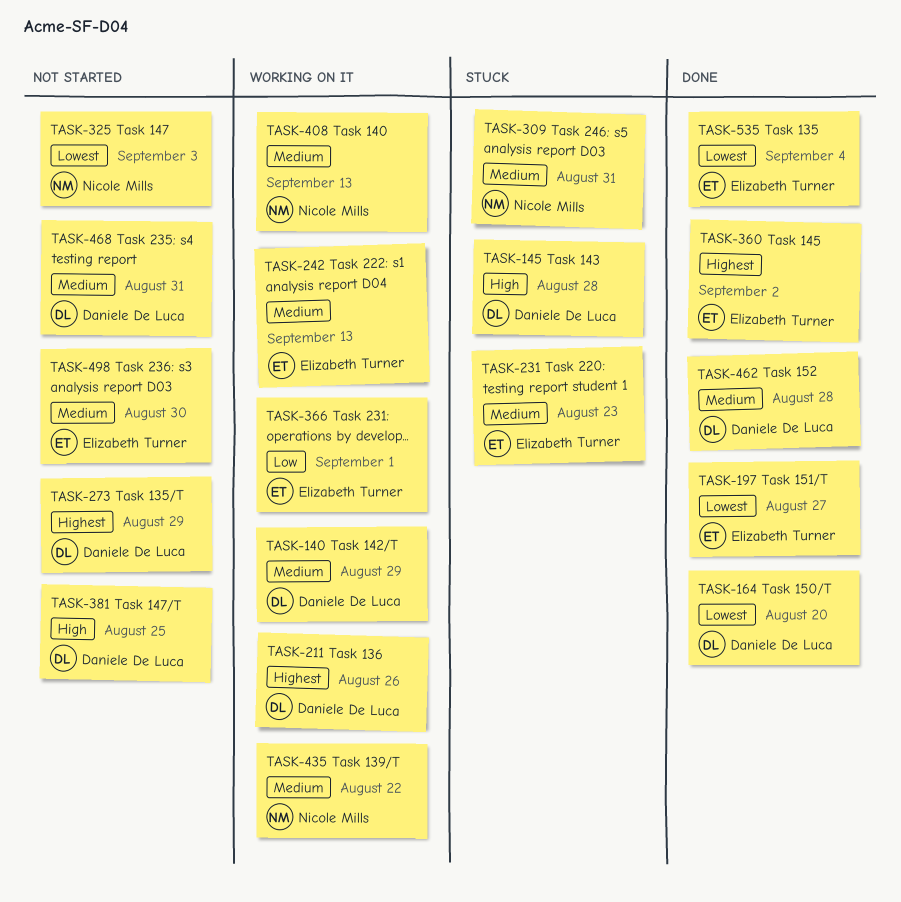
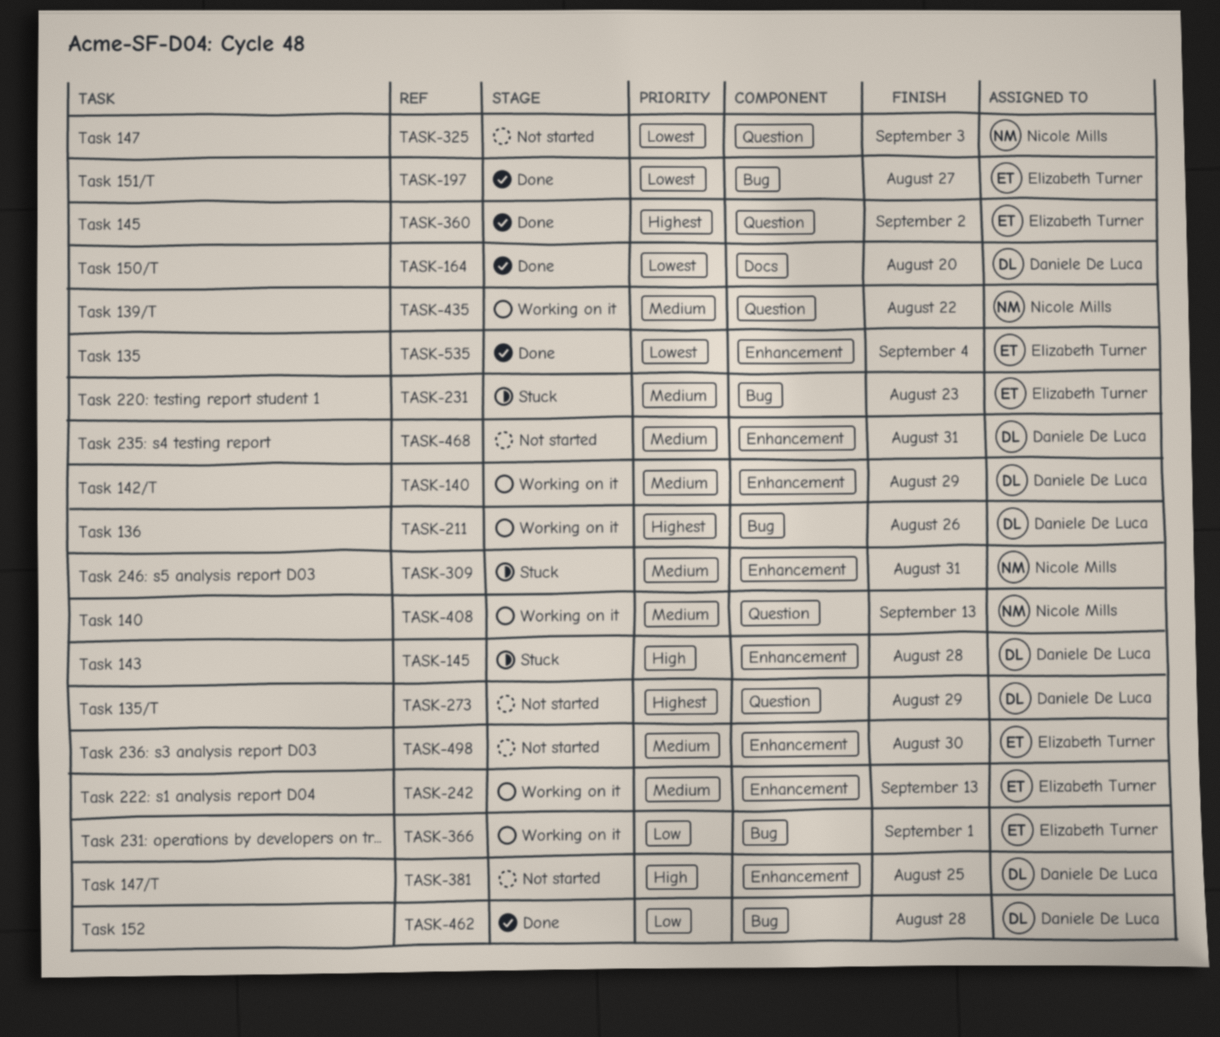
TASK-462, priority: Medium -> Low

